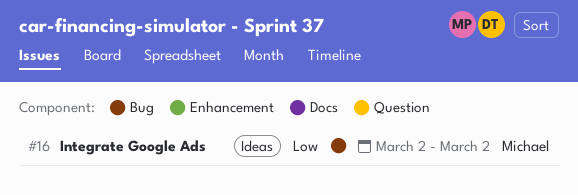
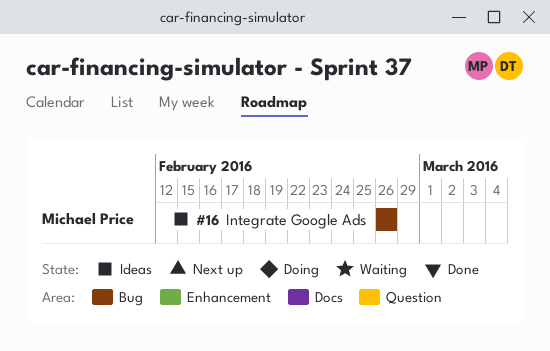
#16, start: Mar 2 -> Feb 26
#16, due: Mar 2 -> Feb 26

